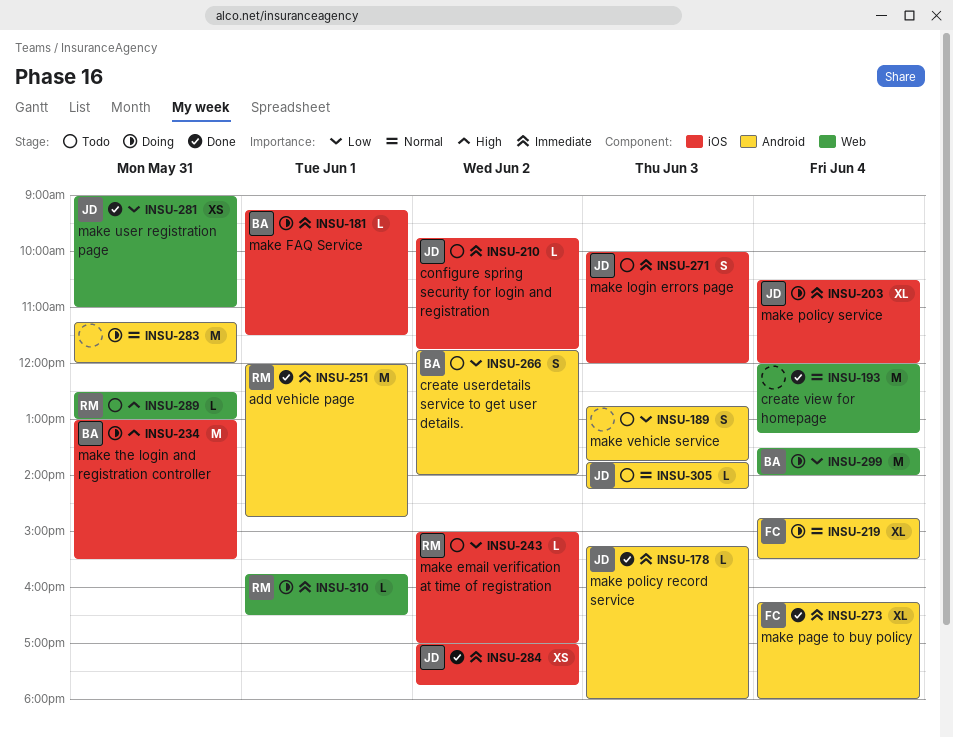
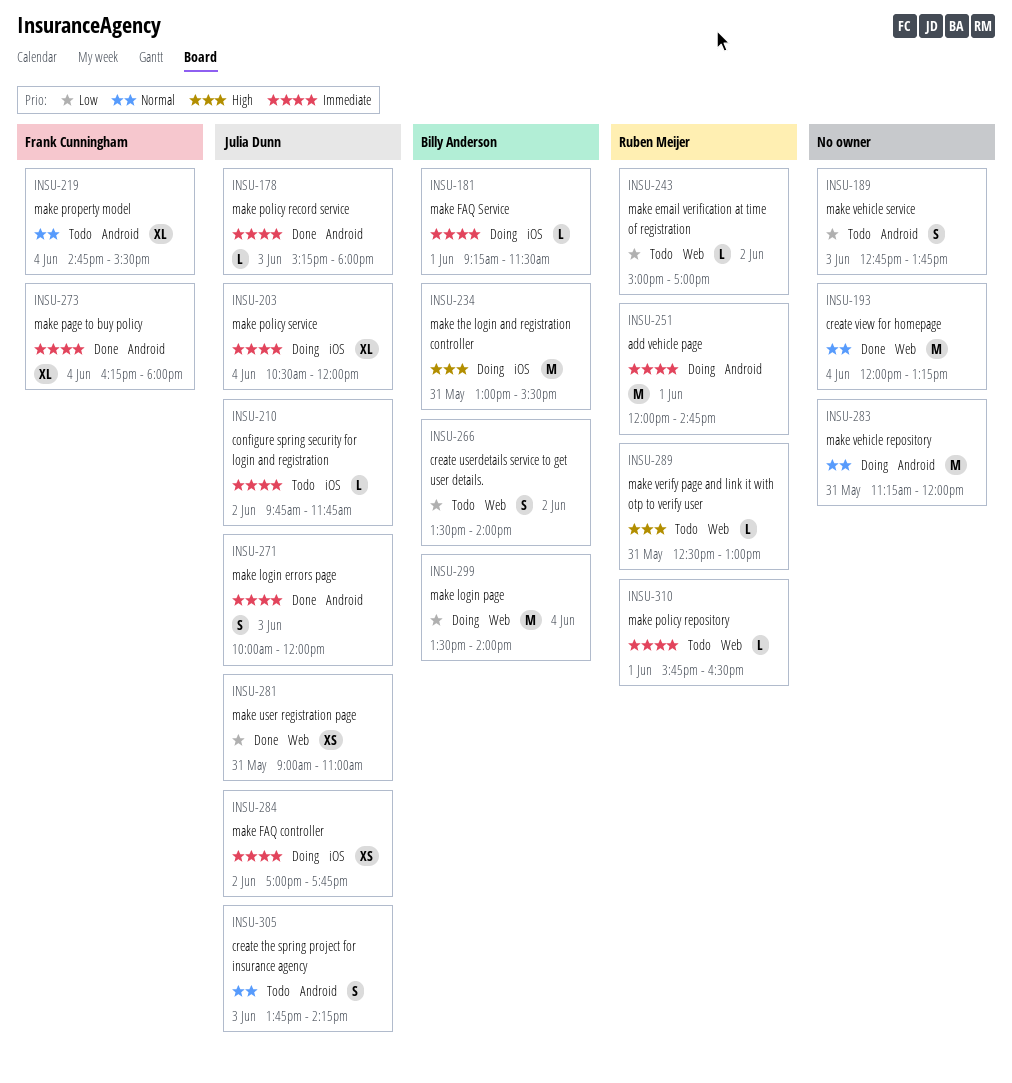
INSU-219, status: Doing -> Todo
INSU-243, label: iOS -> Web
INSU-251, status: Done -> Doing
INSU-266, label: Android -> Web
INSU-266, begins: 11:45 -> 13:30
INSU-271, status: Todo -> Done
INSU-271, label: iOS -> Android
INSU-284, status: Done -> Doing
INSU-305, estimate: L -> S
INSU-310, status: Doing -> Todo

